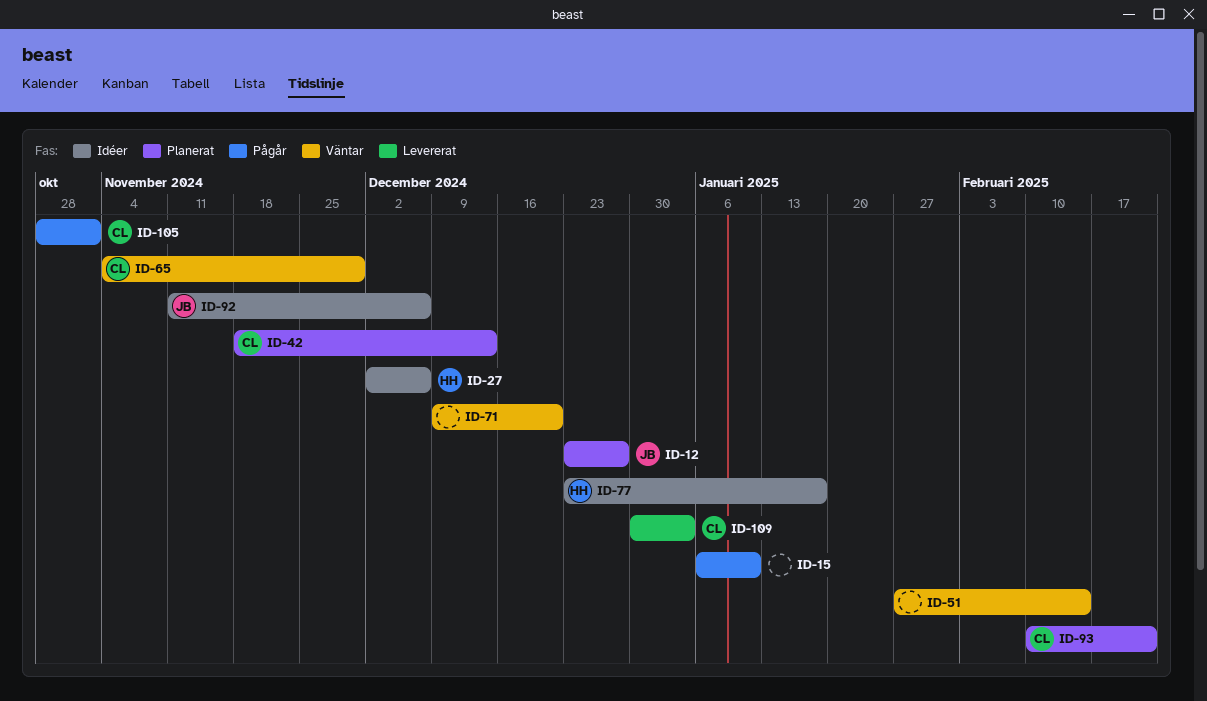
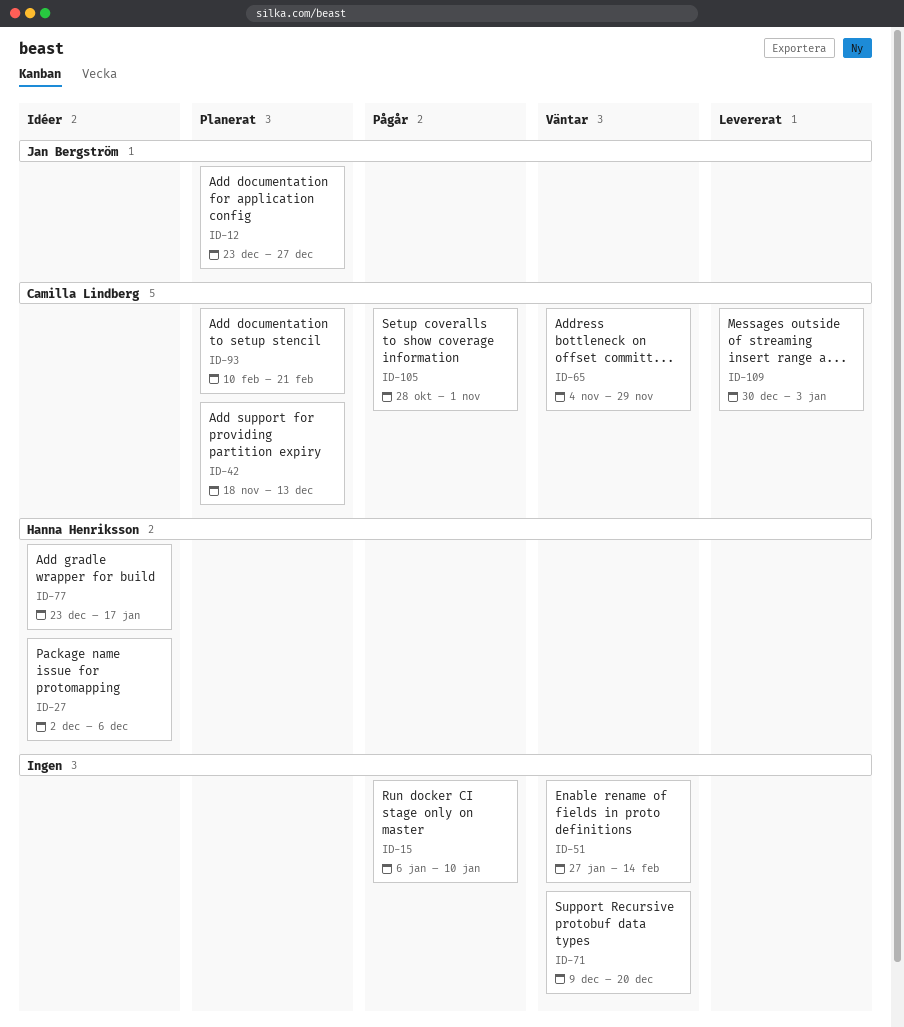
ID-92: present -> none

